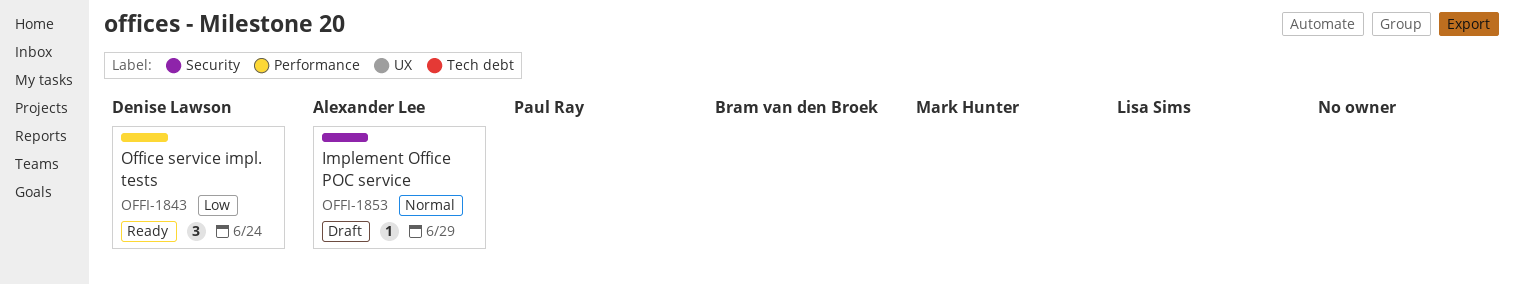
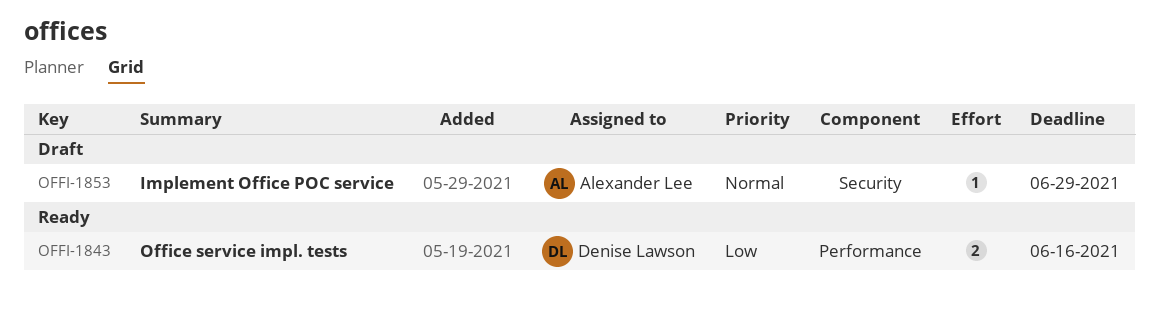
OFFI-1843, estimate: 3 -> 2
OFFI-1843, due: Jun 24 -> Jun 16

